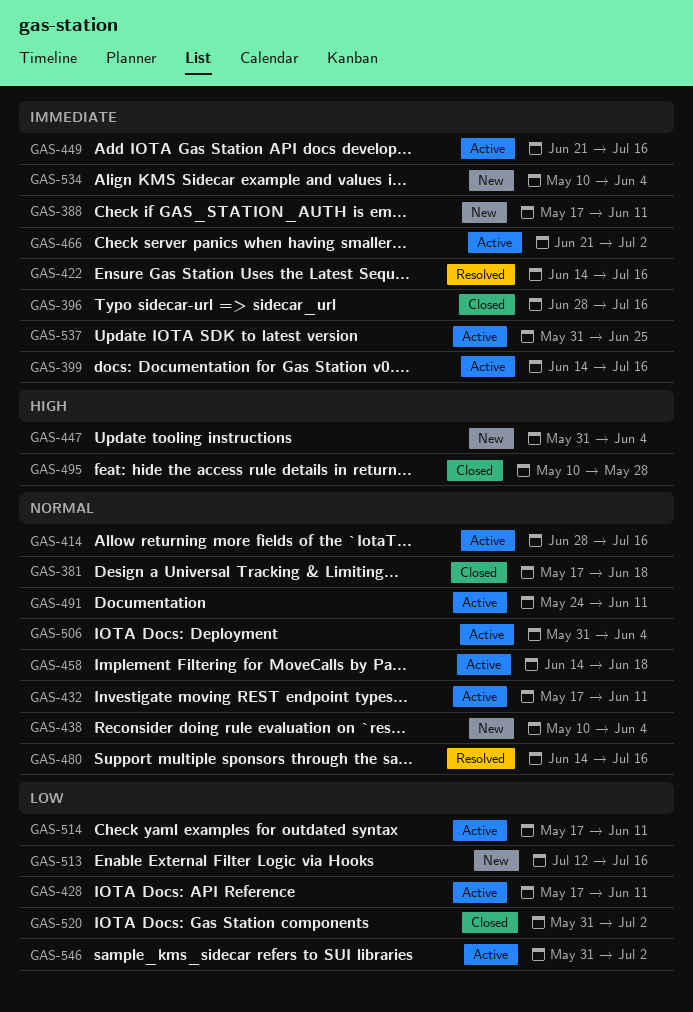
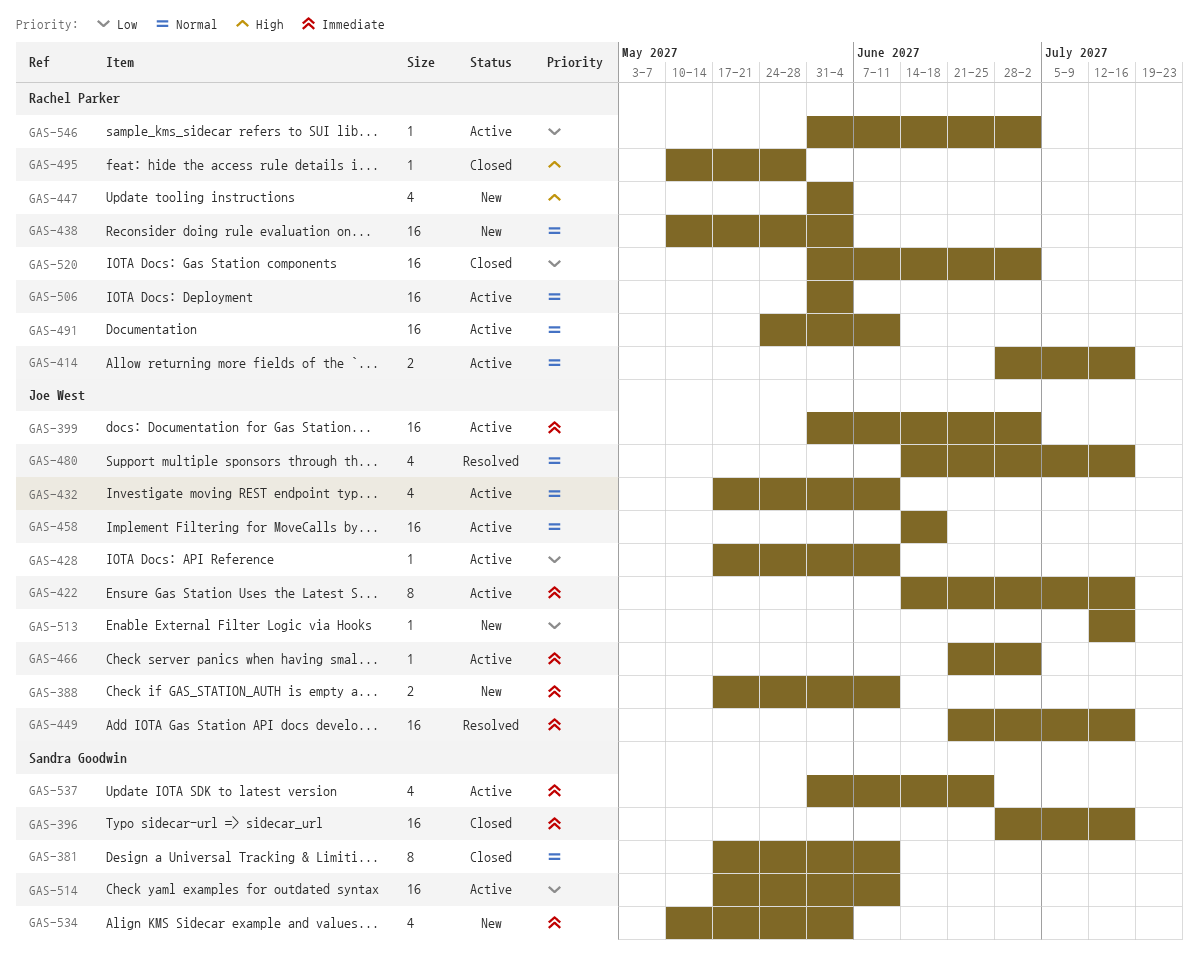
GAS-381, due: Jun 18 -> Jun 11
GAS-399, start: Jun 14 -> May 31
GAS-399, due: Jul 16 -> Jul 2
GAS-422, status: Resolved -> Active
GAS-449, status: Active -> Resolved

